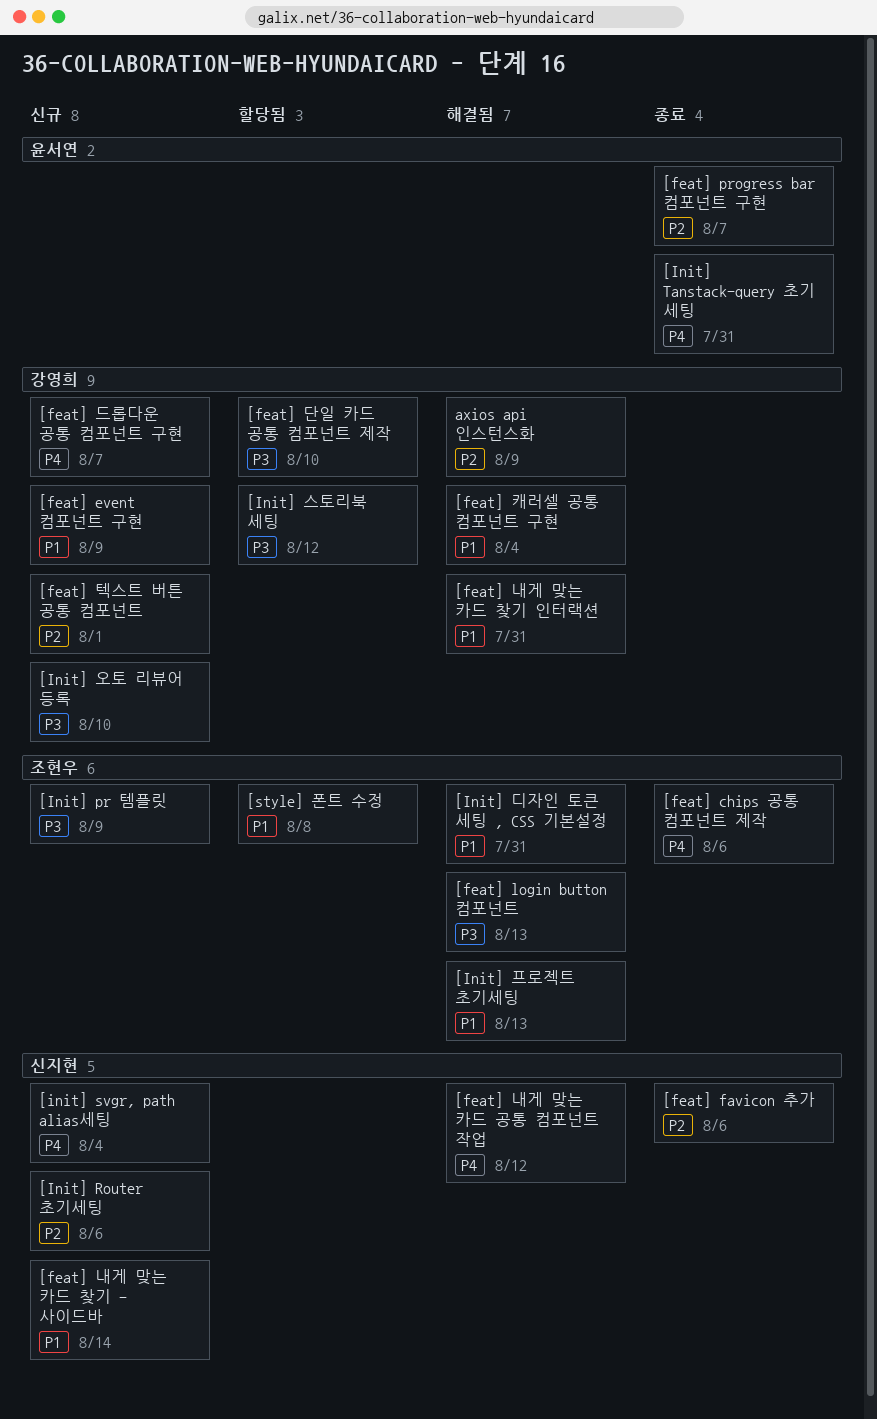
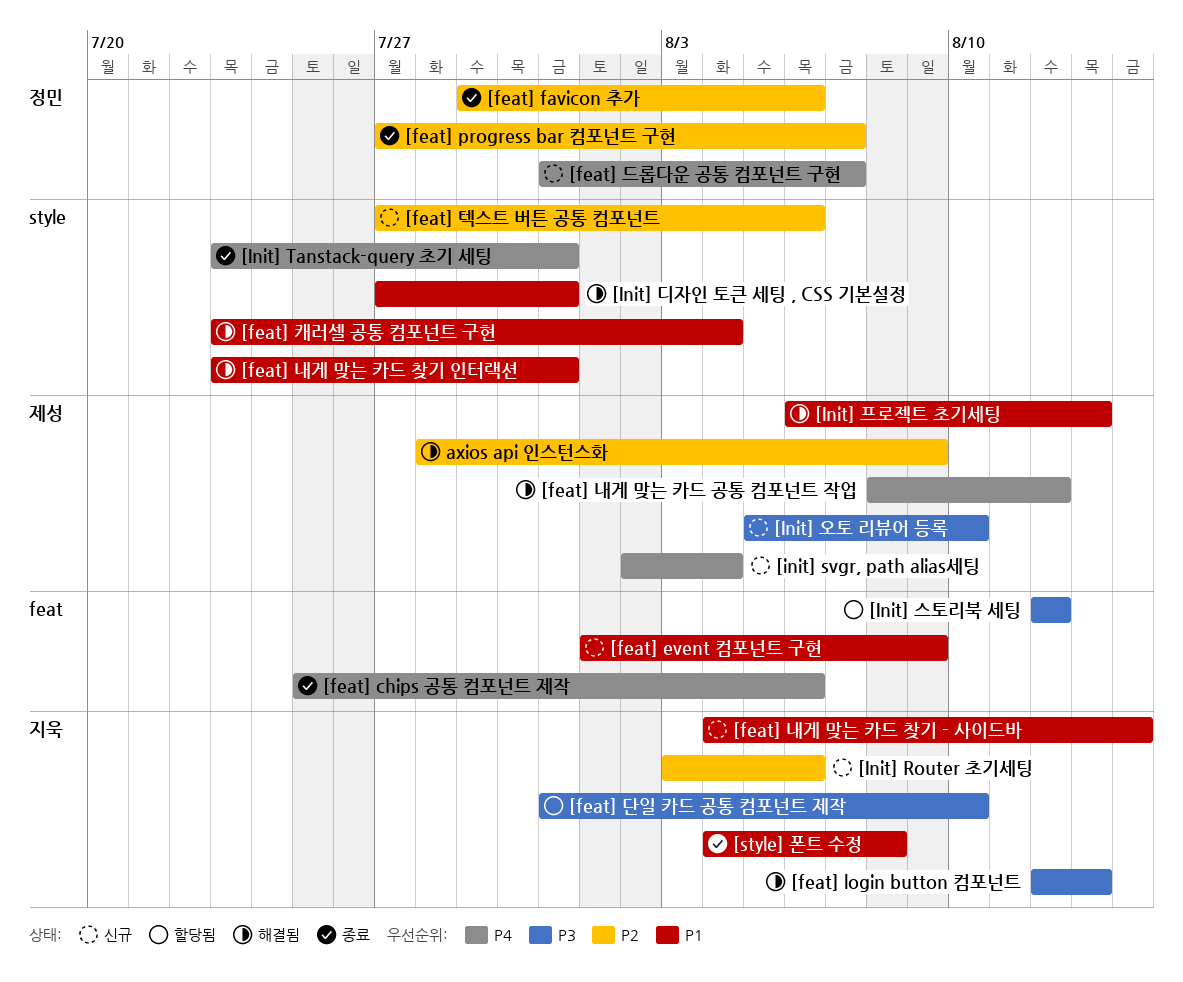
[feat] 텍스트 버튼 공통 컴포넌트, due: Aug 1 -> Aug 6
[Init] pr 템플릿: present -> none
[style] 폰트 수정, status: 할당됨 -> 종료

